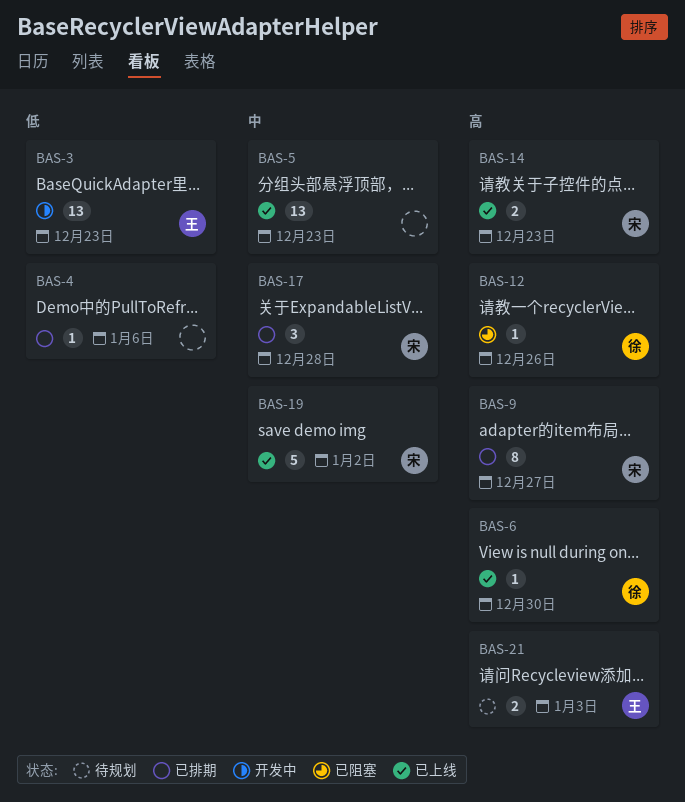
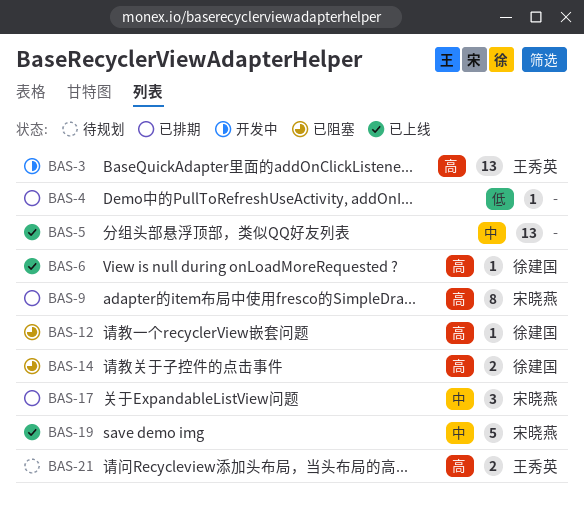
BAS-3, priority: 低 -> 高
BAS-14, status: 已上线 -> 已阻塞
BAS-14, owner: 宋晓燕 -> 徐建国

